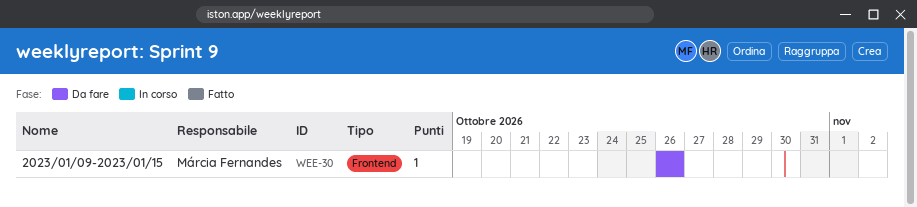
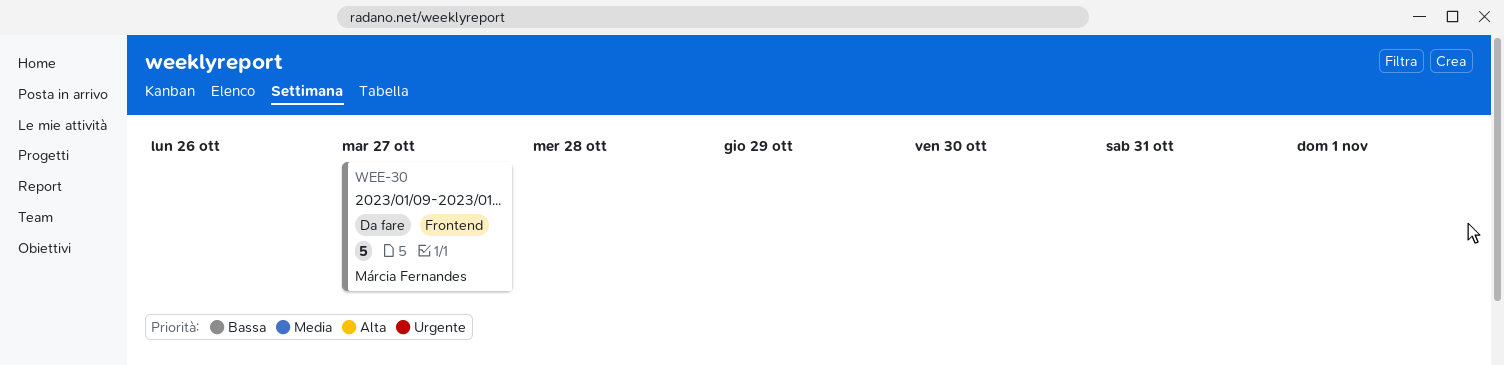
WEE-30, estimate: 1 -> 5
WEE-30, due: Oct 26 -> Oct 27

